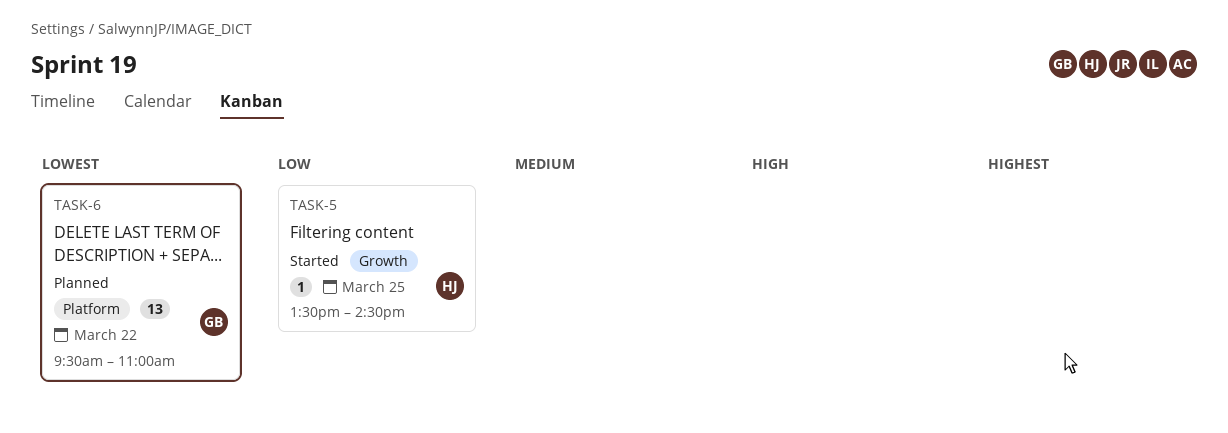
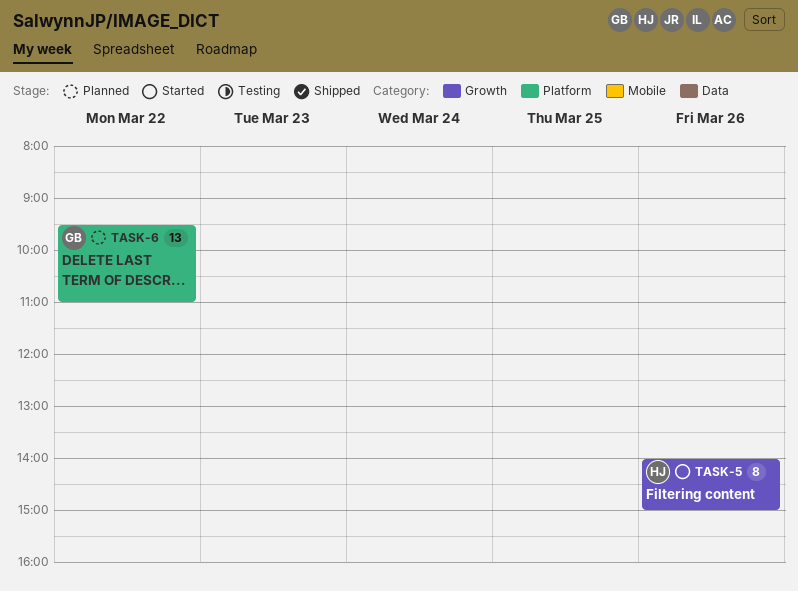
TASK-5, estimate: 1 -> 8
TASK-5, day: Mar 25 -> Mar 26
TASK-5, begins: 13:30 -> 14:00
TASK-5, ends: 14:30 -> 15:00

